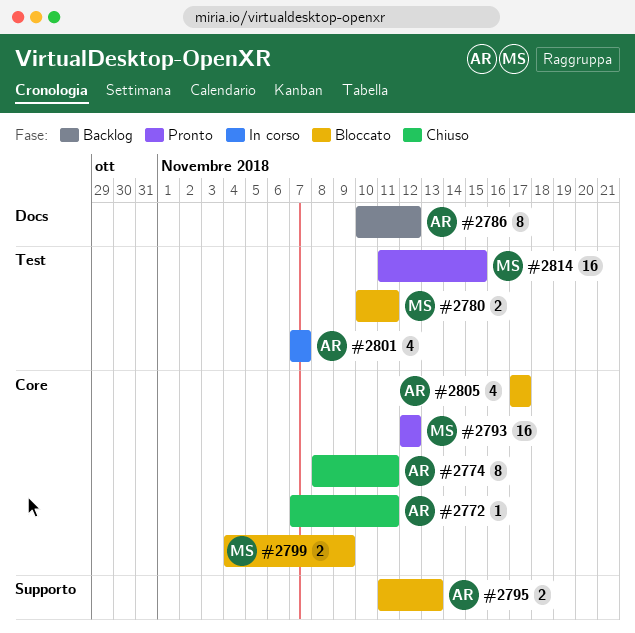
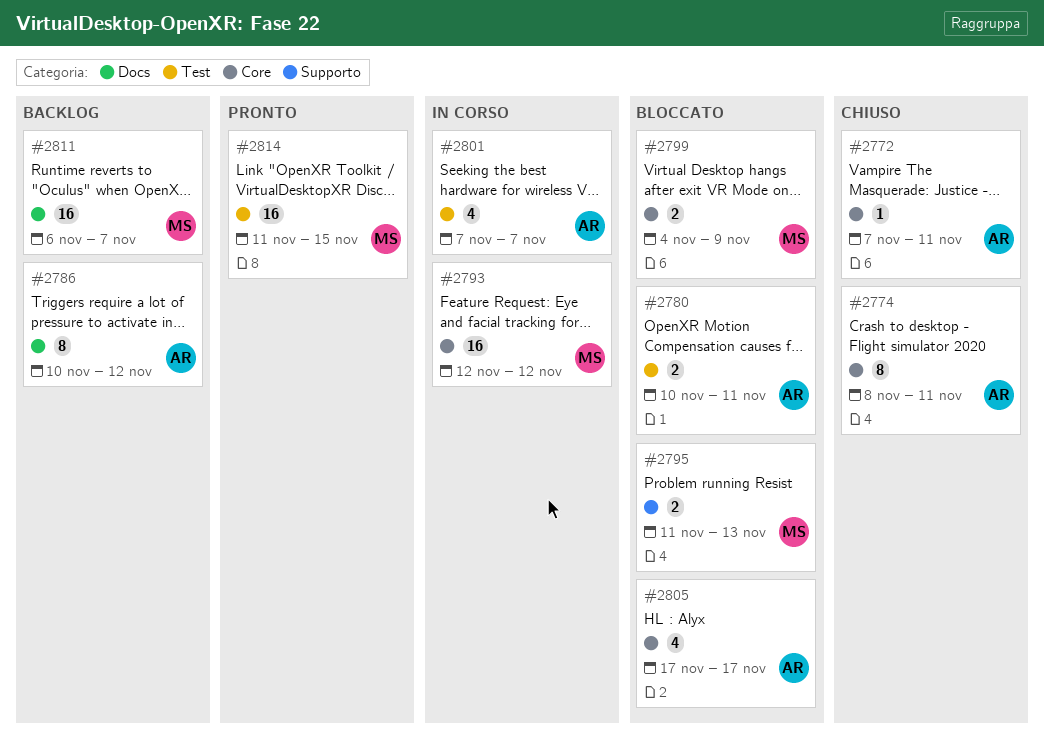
#2780, owner: MS -> AR
#2793, status: Pronto -> In corso
#2795, owner: AR -> MS
#2811: none -> present

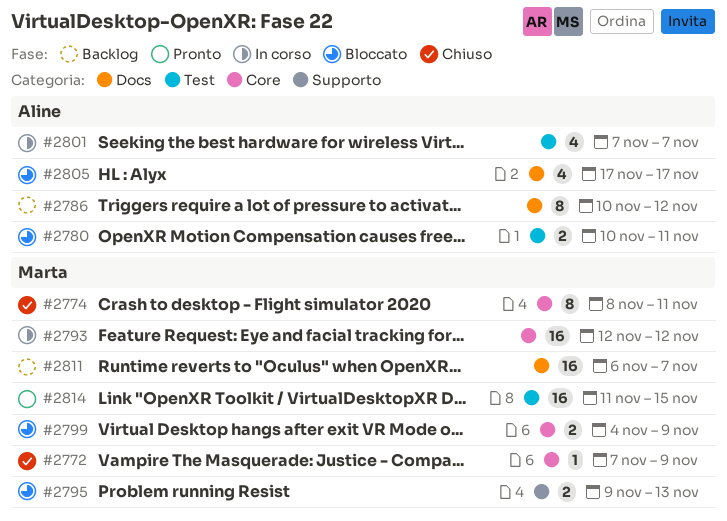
#2772, owner: Aline -> Marta
#2772, due: Nov 11 -> Nov 9
#2774, owner: Aline -> Marta
#2795, start: Nov 11 -> Nov 9
#2805, label: Core -> Docs

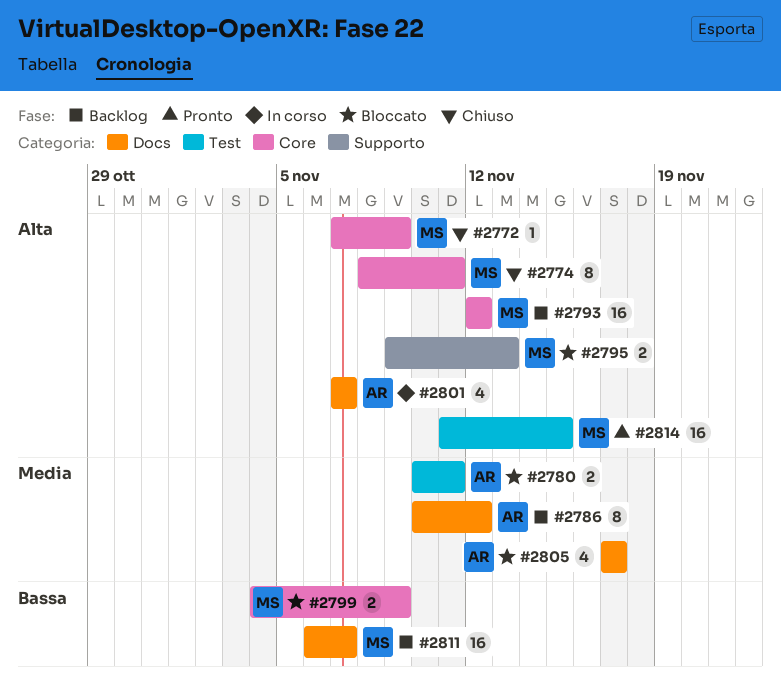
#2793, status: In corso -> Backlog
#2801, label: Test -> Docs

